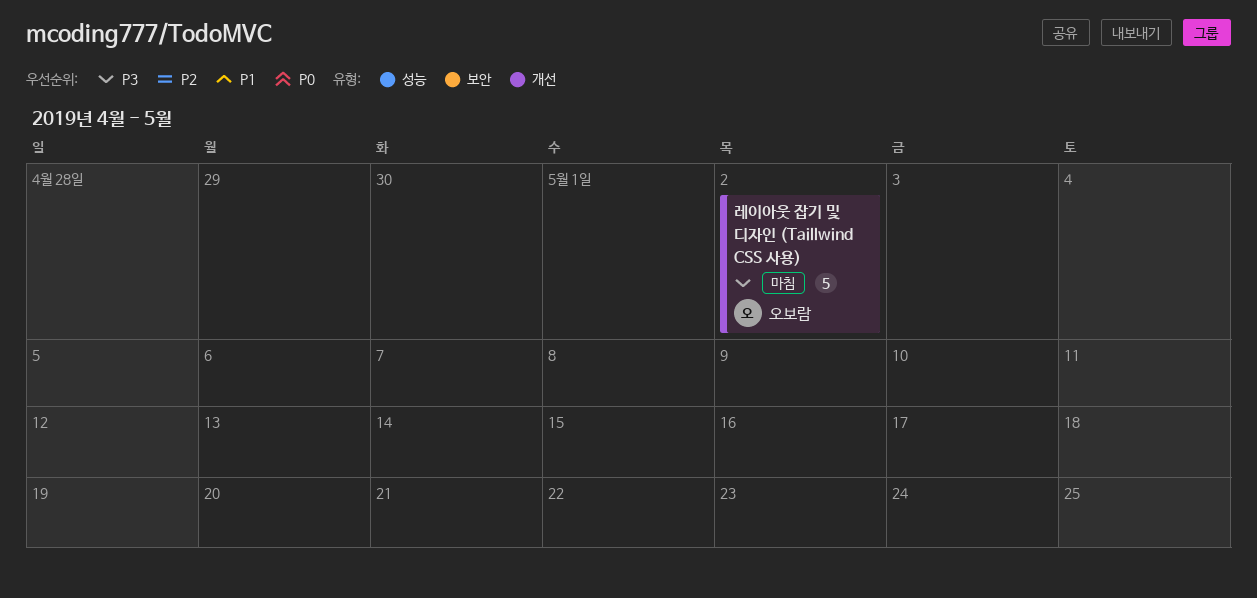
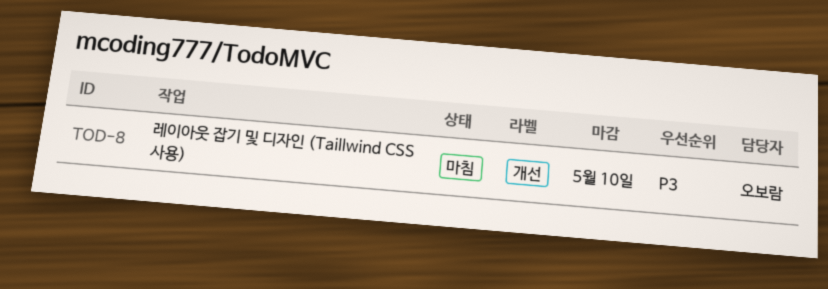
레이아웃 잡기 및 디자인 (Taillwind CSS 사용), due: May 2 -> May 10

